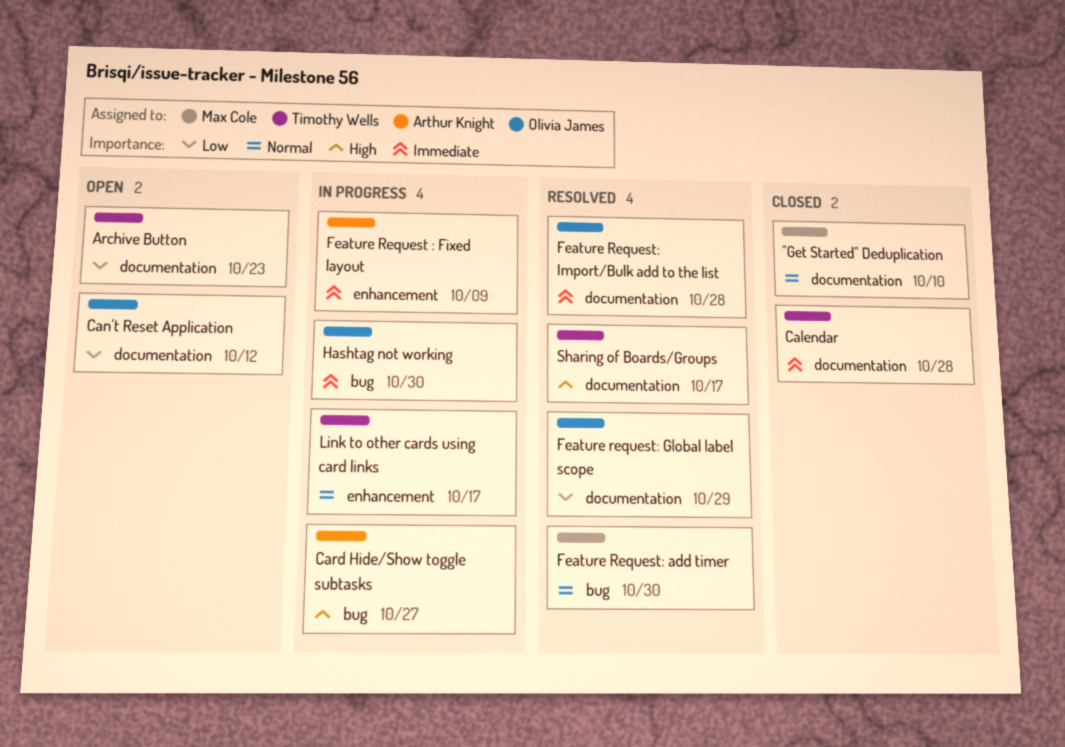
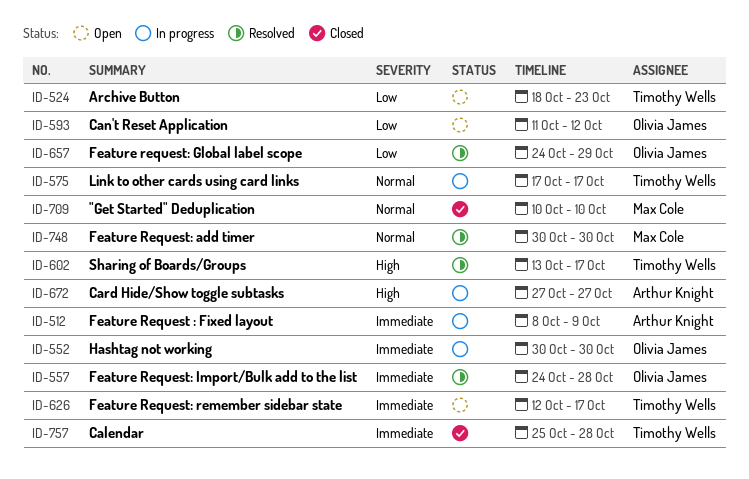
Feature Request: remember sidebar state: none -> present

